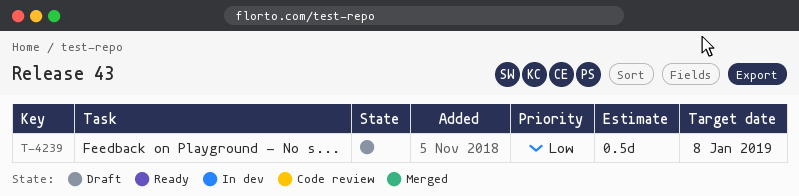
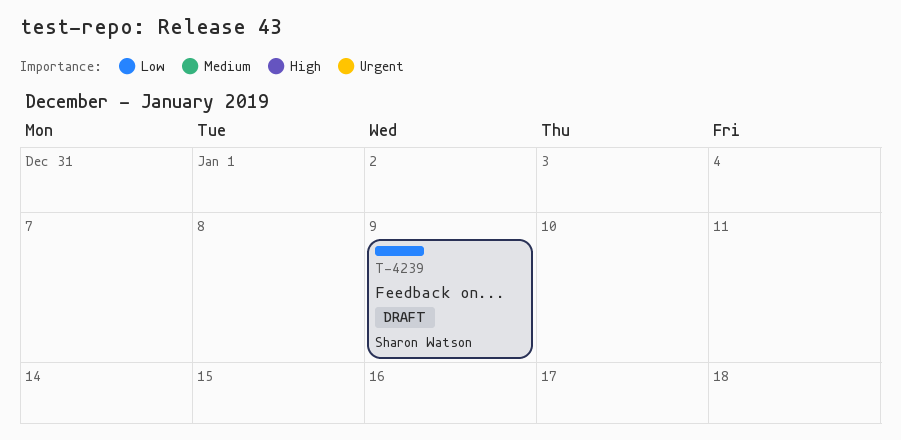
T-4239, due: Jan 8 -> Jan 9

